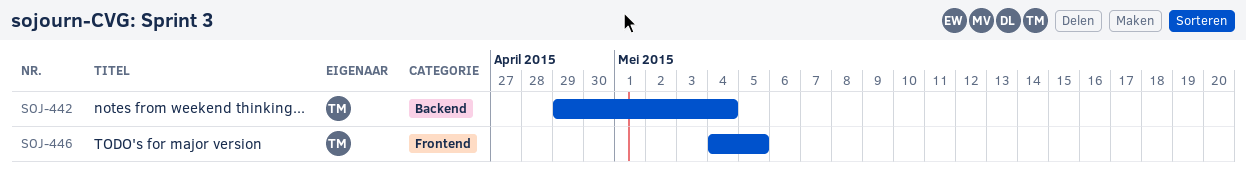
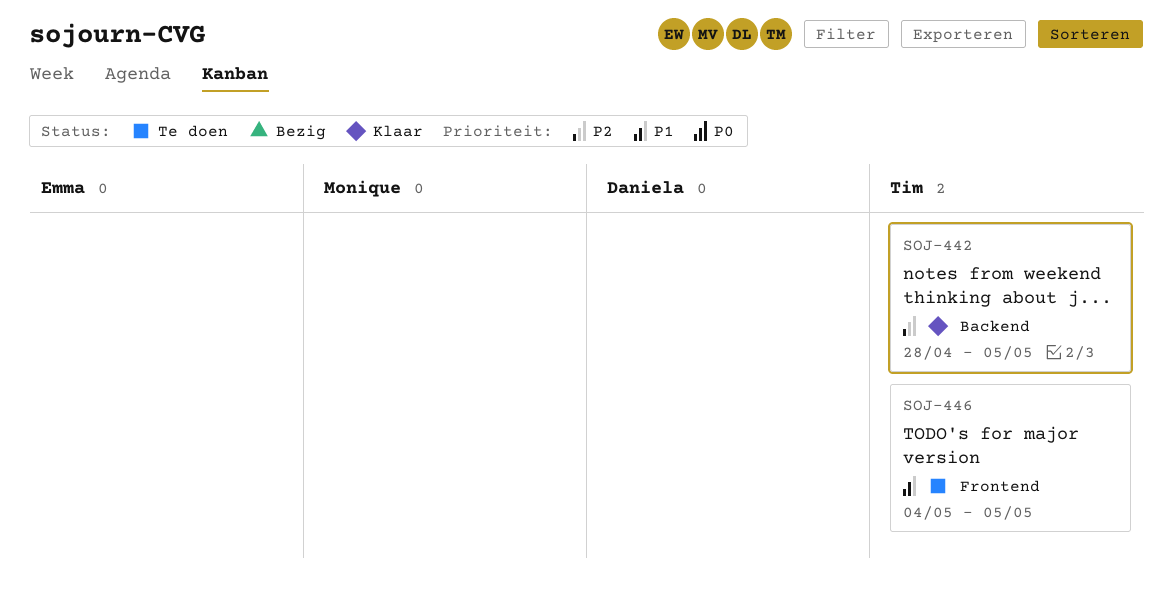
SOJ-442, start: Apr 29 -> Apr 28
SOJ-442, due: May 4 -> May 5

